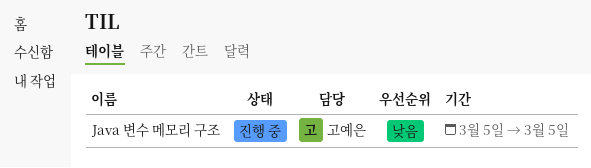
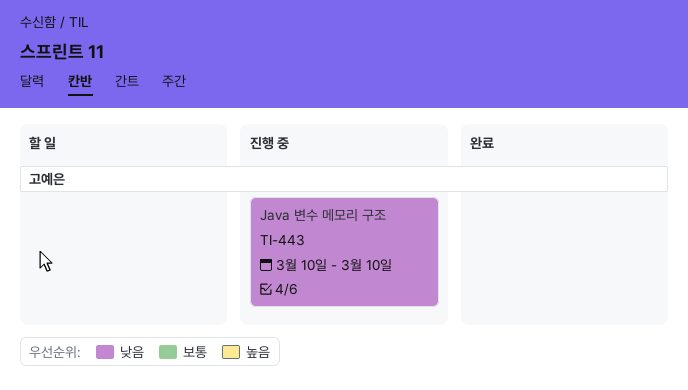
Java 변수 메모리 구조, start: Mar 5 -> Mar 10
Java 변수 메모리 구조, due: Mar 5 -> Mar 10

